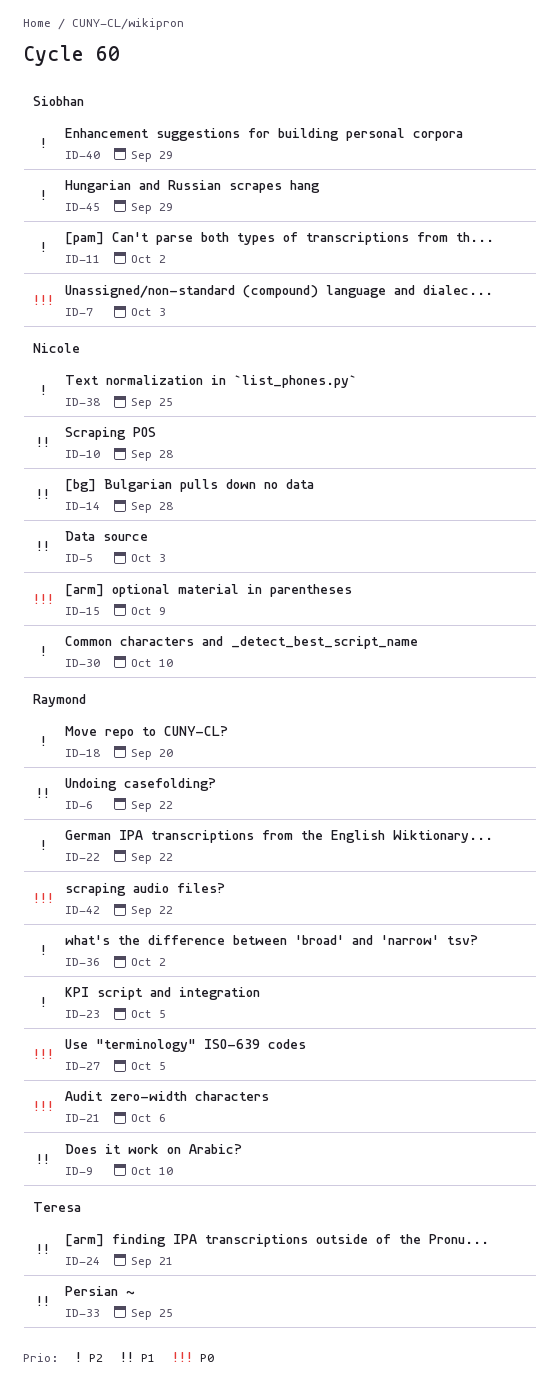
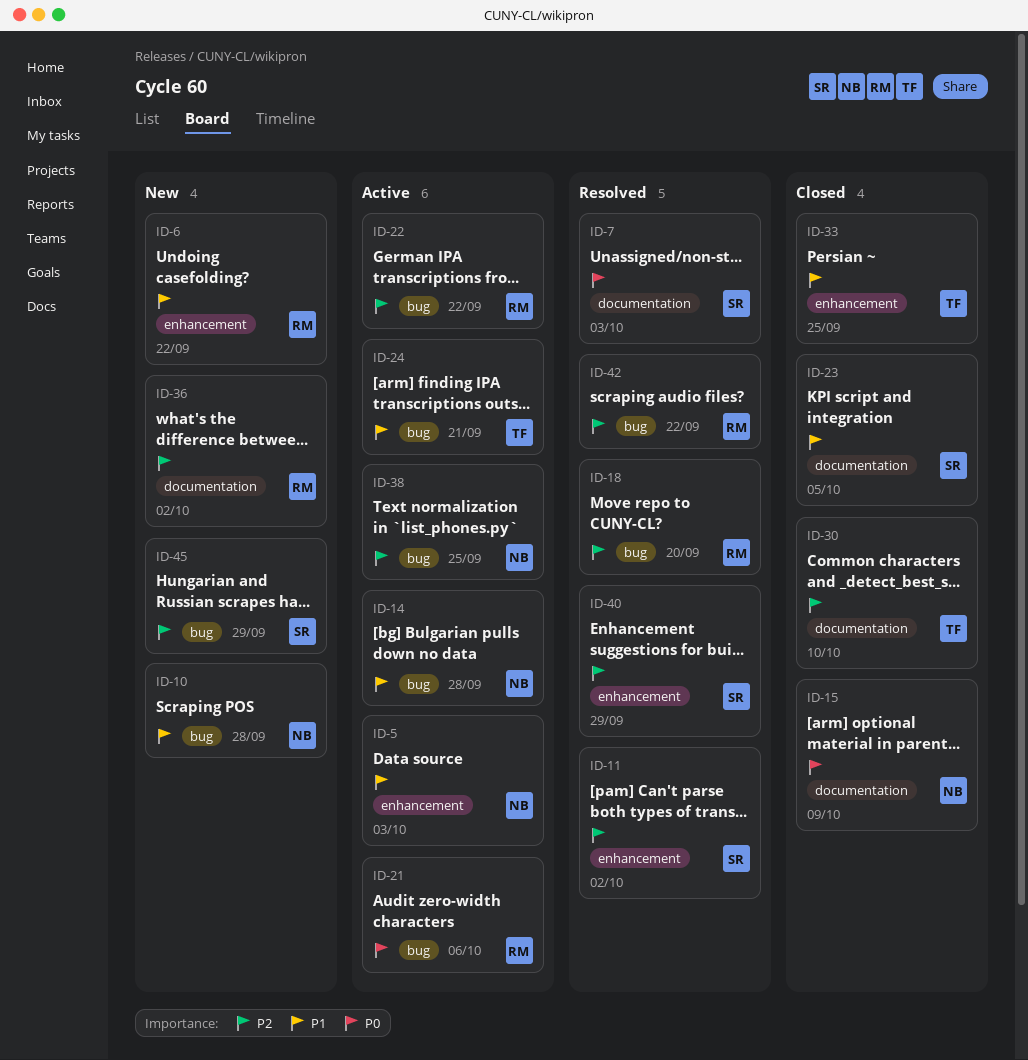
ID-9: present -> none
ID-23, owner: Raymond -> Siobhan
ID-23, priority: P2 -> P1
ID-27: present -> none
ID-30, owner: Nicole -> Teresa
ID-42, priority: P0 -> P2

